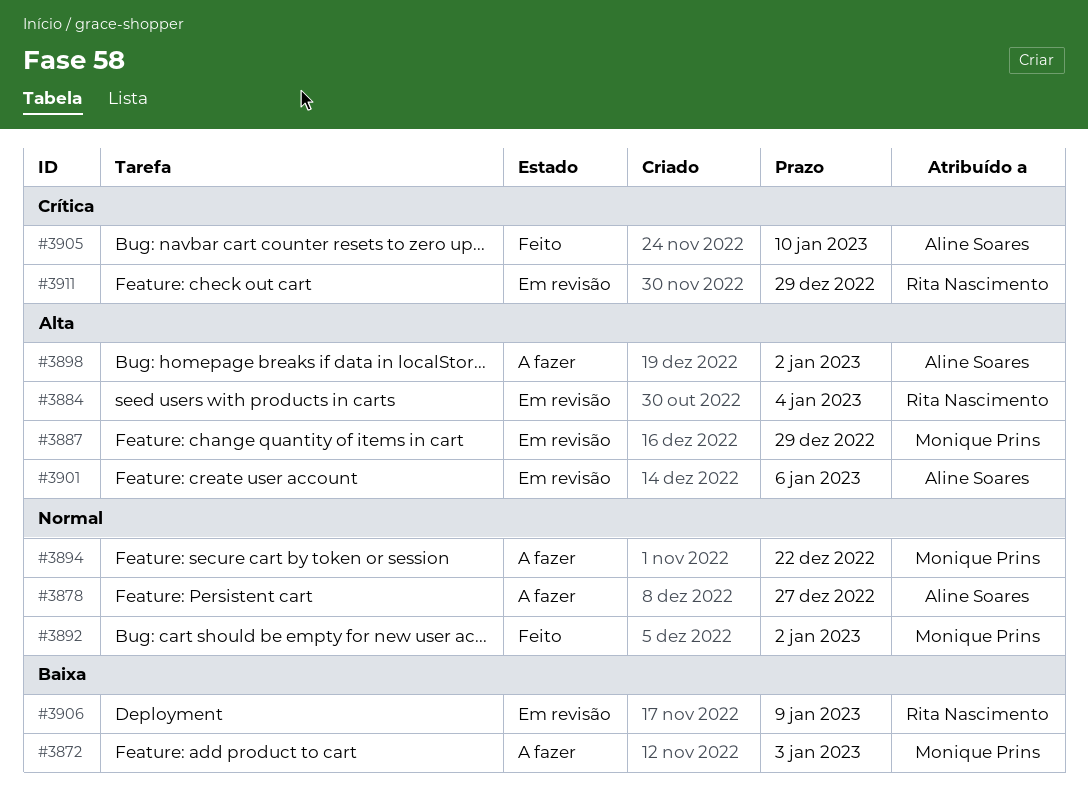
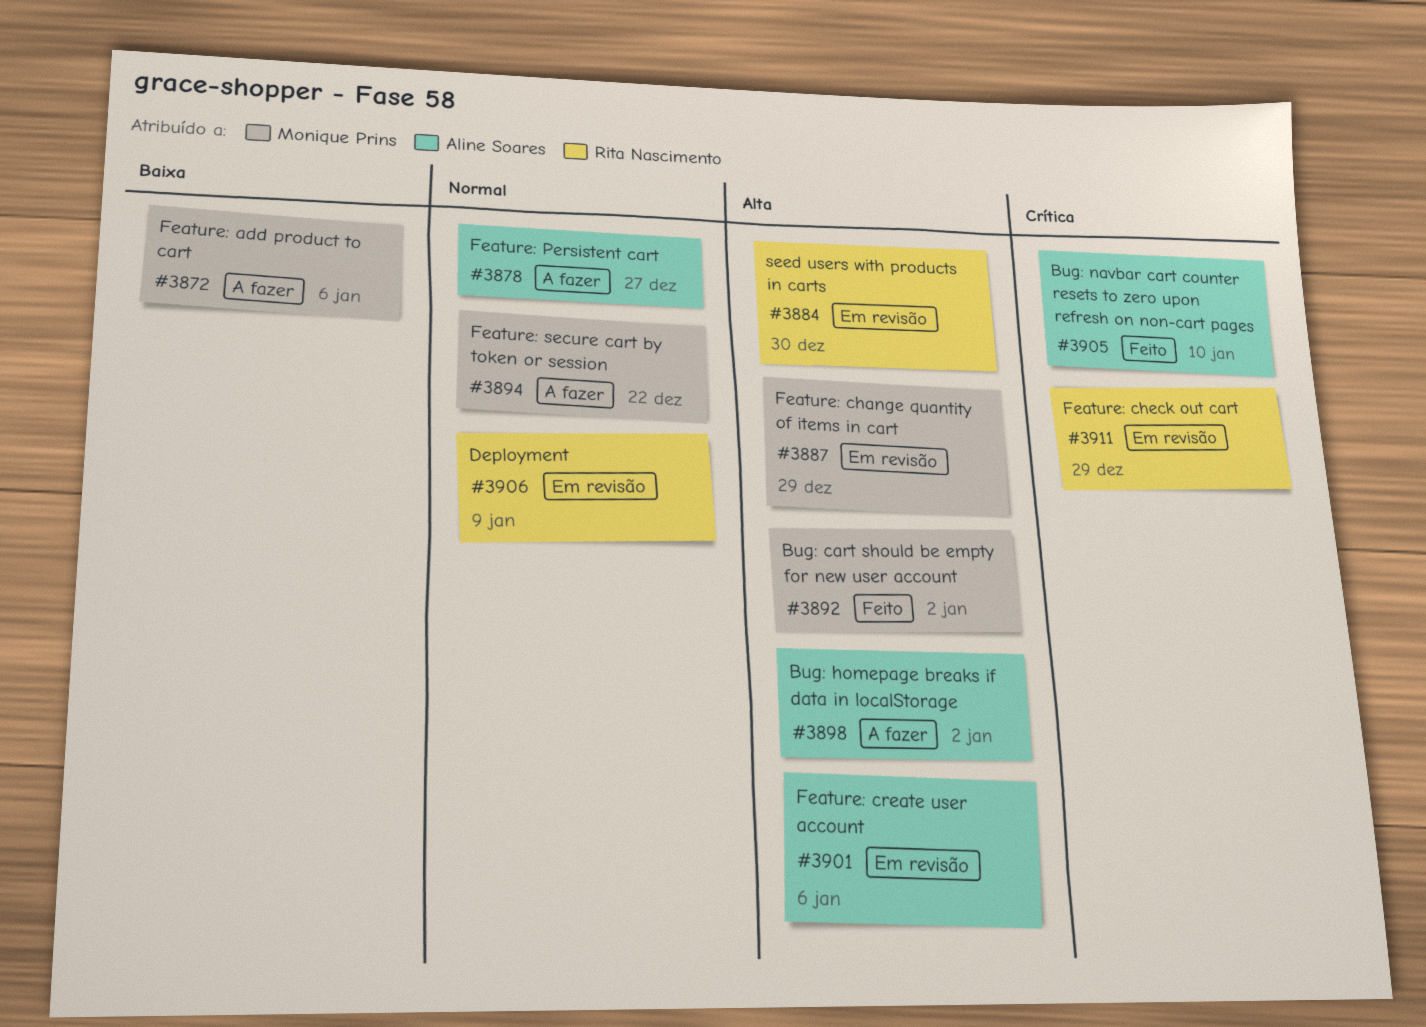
#3872, due: Jan 3 -> Jan 6
#3884, due: Jan 4 -> Dec 30
#3892, priority: Normal -> Alta
#3906, priority: Baixa -> Normal

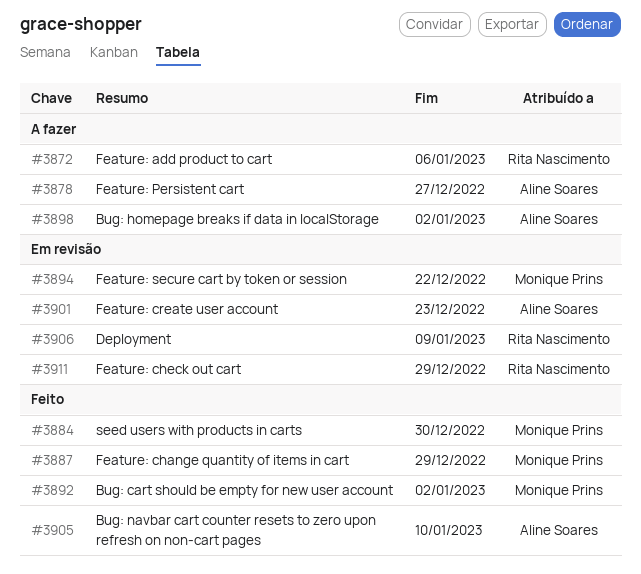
#3872, owner: Monique Prins -> Rita Nascimento
#3884, status: Em revisão -> Feito
#3884, owner: Rita Nascimento -> Monique Prins
#3887, status: Em revisão -> Feito
#3894, status: A fazer -> Em revisão
#3901, due: Jan 6 -> Dec 23

